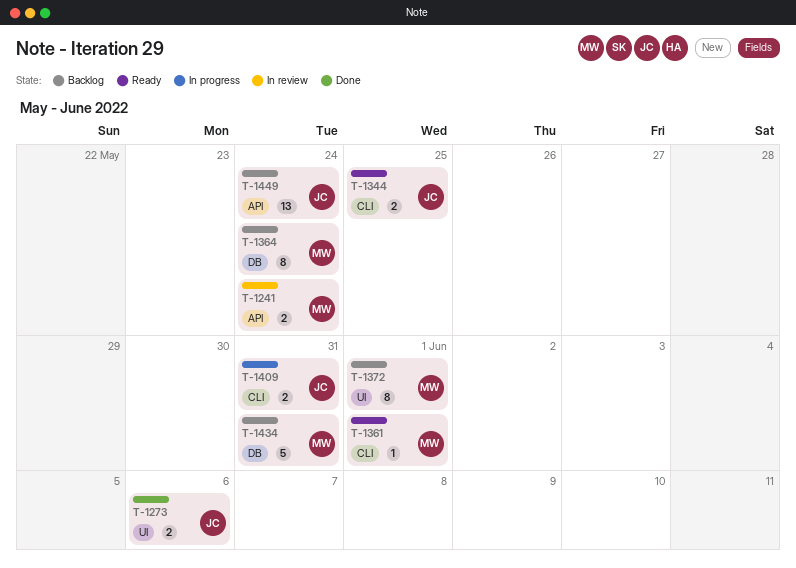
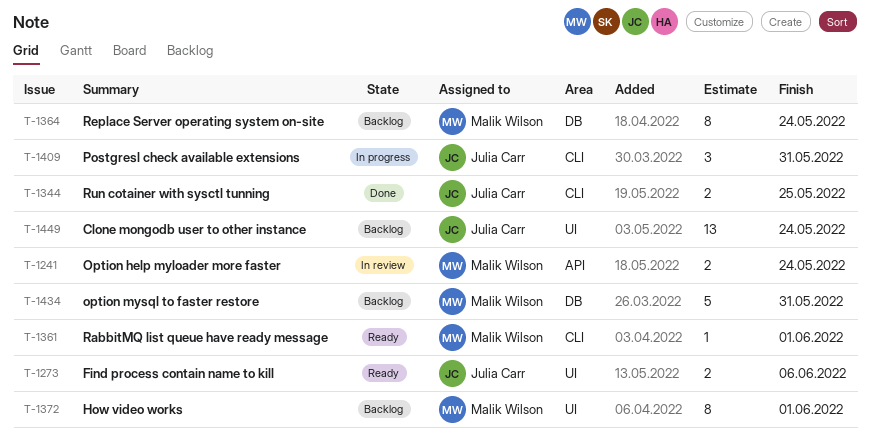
T-1273, status: Done -> Ready
T-1344, status: Ready -> Done
T-1409, estimate: 2 -> 3
T-1449, label: API -> UI

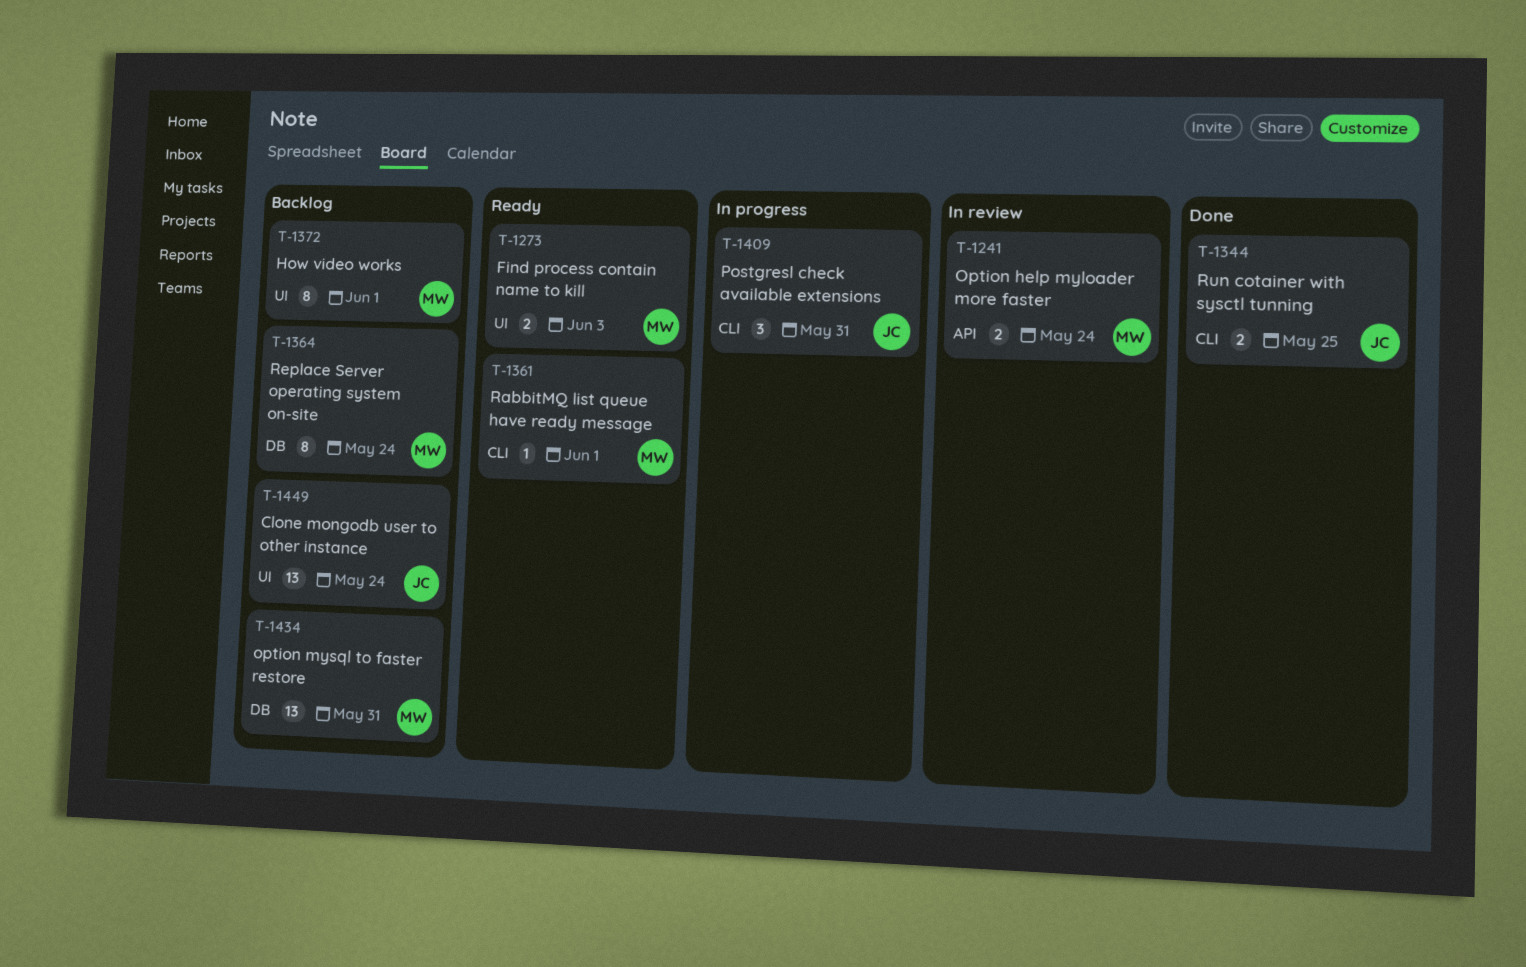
T-1273, owner: Julia Carr -> Malik Wilson
T-1273, due: Jun 6 -> Jun 3
T-1434, estimate: 5 -> 13

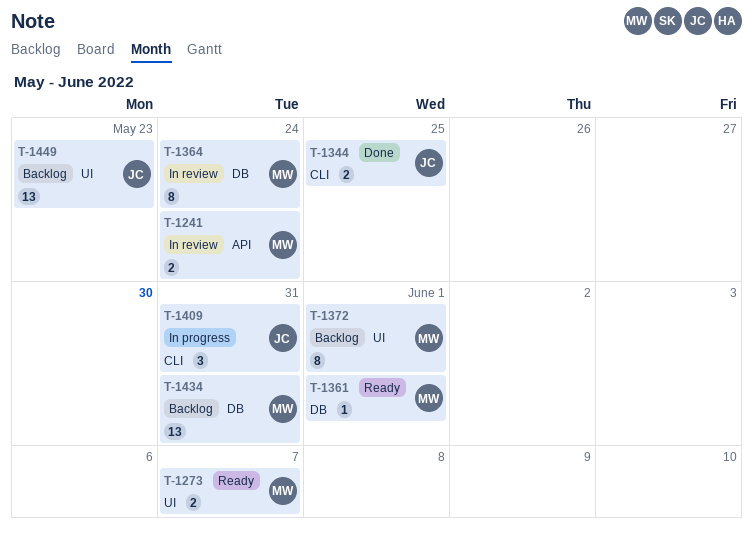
T-1273, due: Jun 3 -> Jun 7
T-1361, label: CLI -> DB
T-1364, status: Backlog -> In review
T-1449, due: May 24 -> May 23

